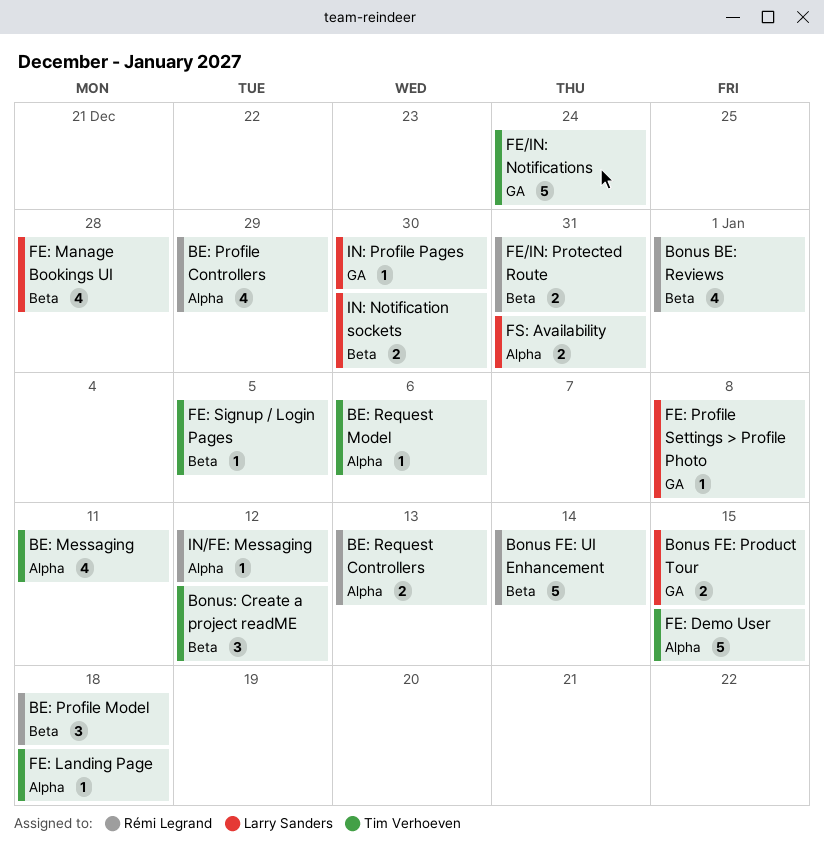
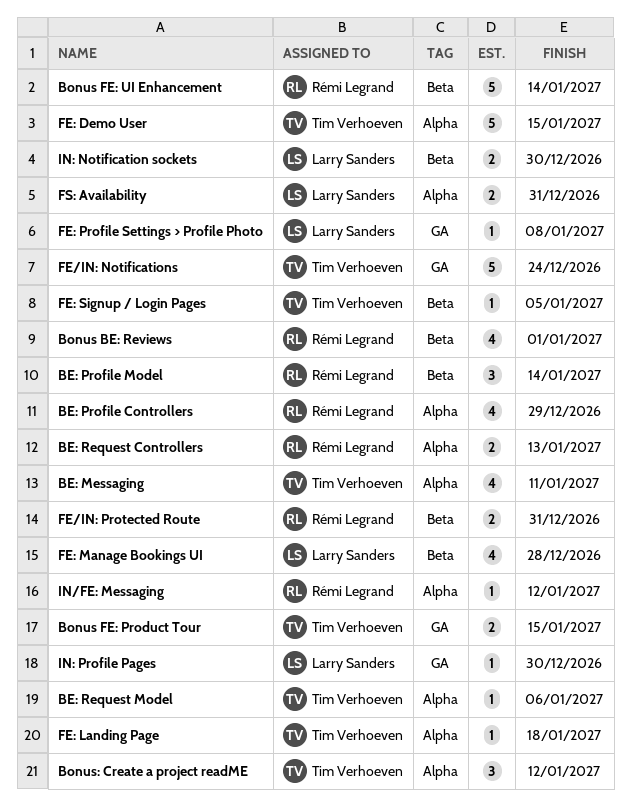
BE: Profile Model, due: Jan 18 -> Jan 14
Bonus FE: Product Tour, owner: Larry Sanders -> Tim Verhoeven
Bonus: Create a project readME, label: Beta -> Alpha

